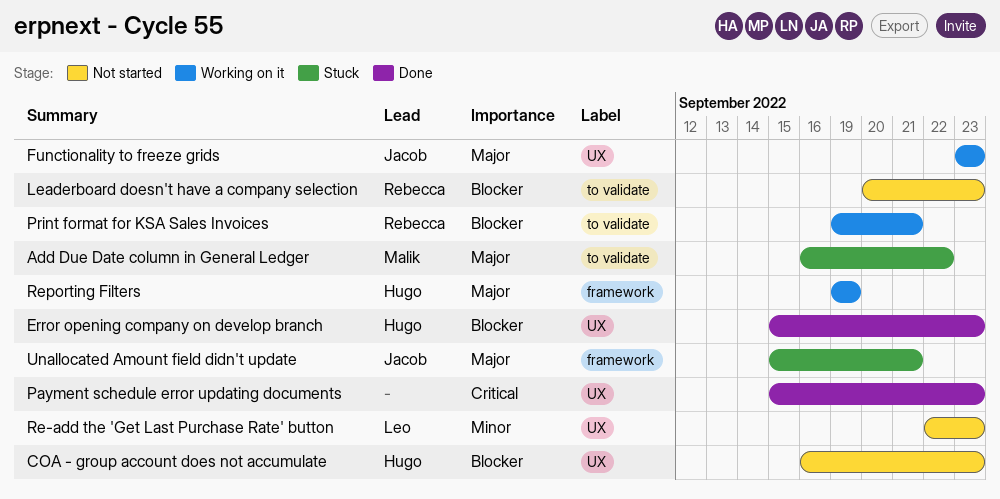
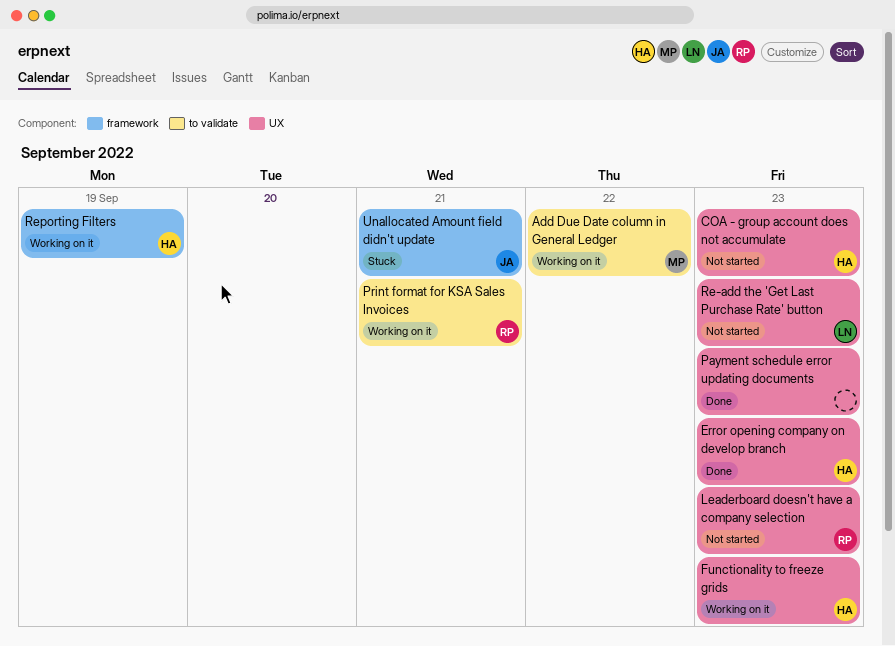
Add Due Date column in General Ledger, status: Stuck -> Working on it
Functionality to freeze grids, owner: Jacob -> Hugo
Leaderboard doesn't have a company selection, label: to validate -> UX

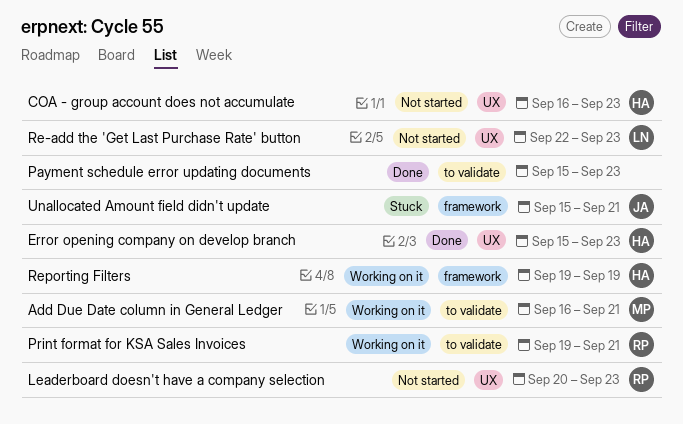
Add Due Date column in General Ledger, due: Sep 22 -> Sep 21
Functionality to freeze grids: present -> none
Payment schedule error updating documents, label: UX -> to validate

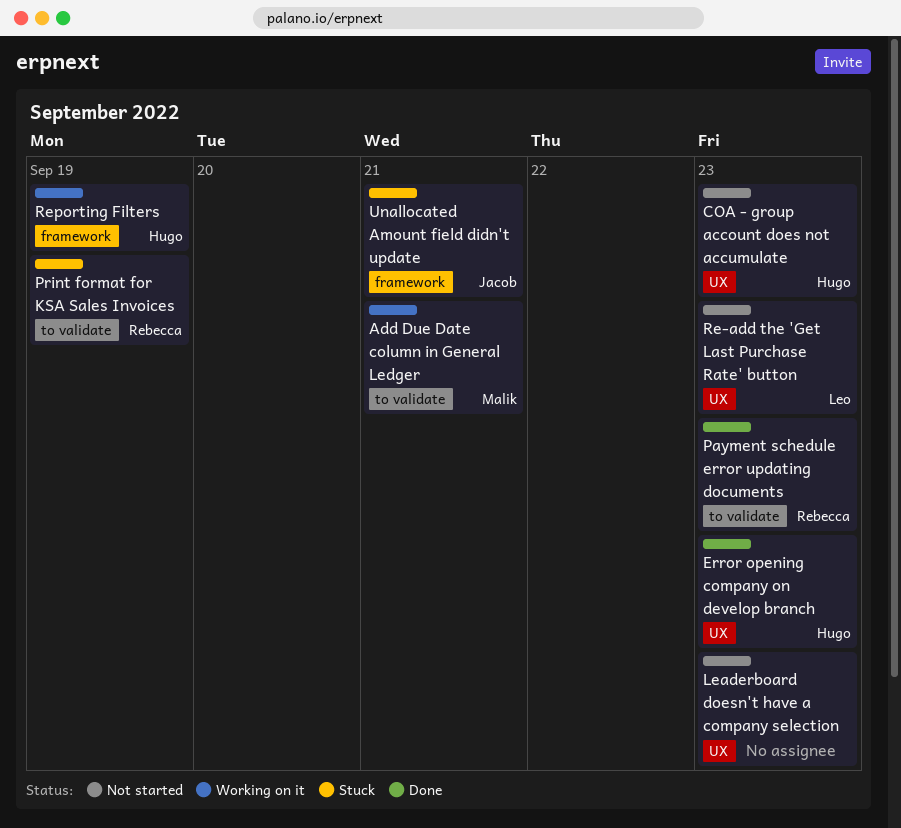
Leaderboard doesn't have a company selection, owner: Rebecca -> none
Payment schedule error updating documents, owner: none -> Rebecca
Print format for KSA Sales Invoices, status: Working on it -> Stuck
Print format for KSA Sales Invoices, due: Sep 21 -> Sep 19

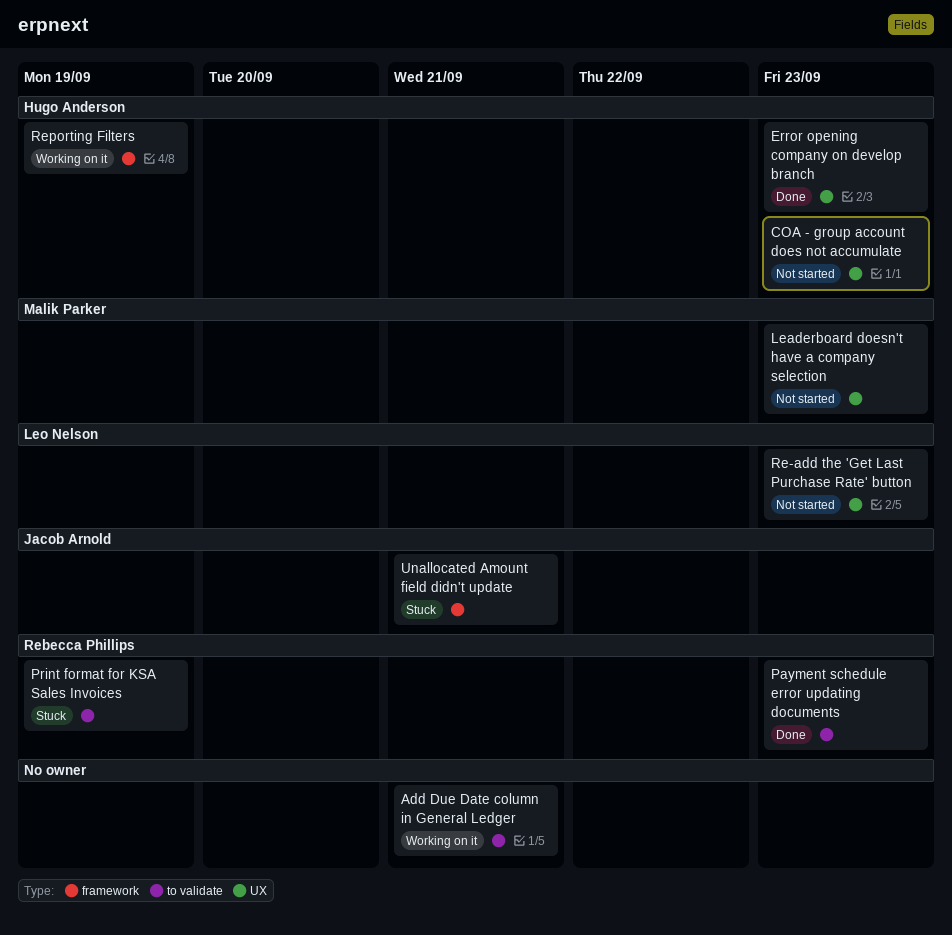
Add Due Date column in General Ledger, owner: Malik Parker -> none
Leaderboard doesn't have a company selection, owner: none -> Malik Parker

